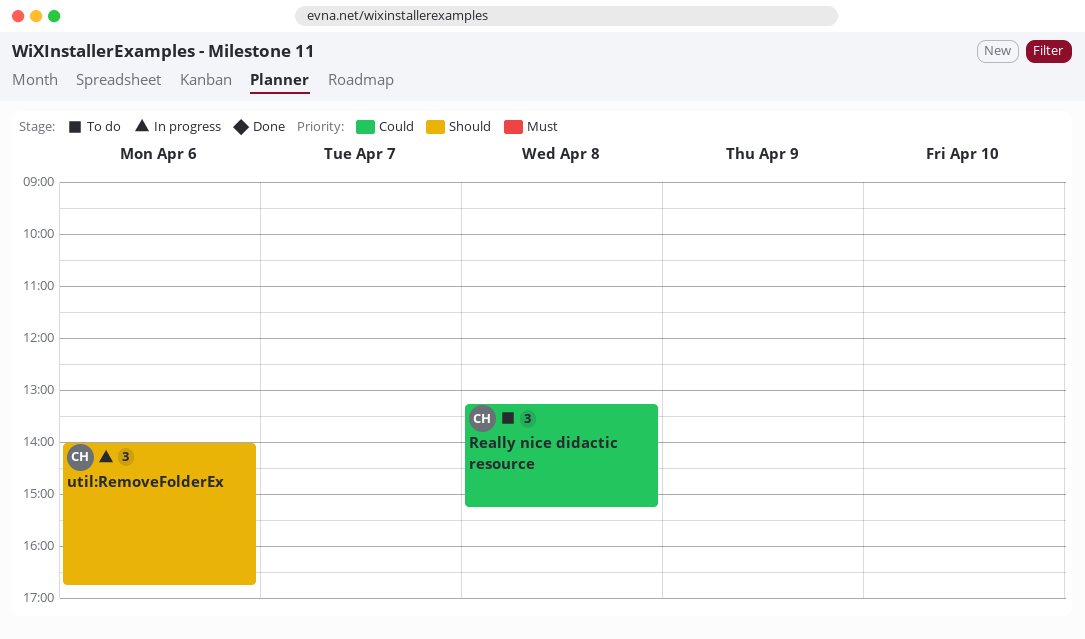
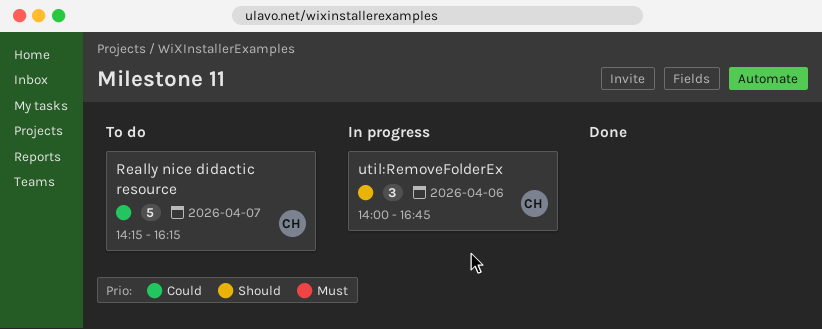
Really nice didactic resource, estimate: 3 -> 5
Really nice didactic resource, day: Apr 8 -> Apr 7
Really nice didactic resource, begins: 13:15 -> 14:15
Really nice didactic resource, ends: 15:15 -> 16:15

